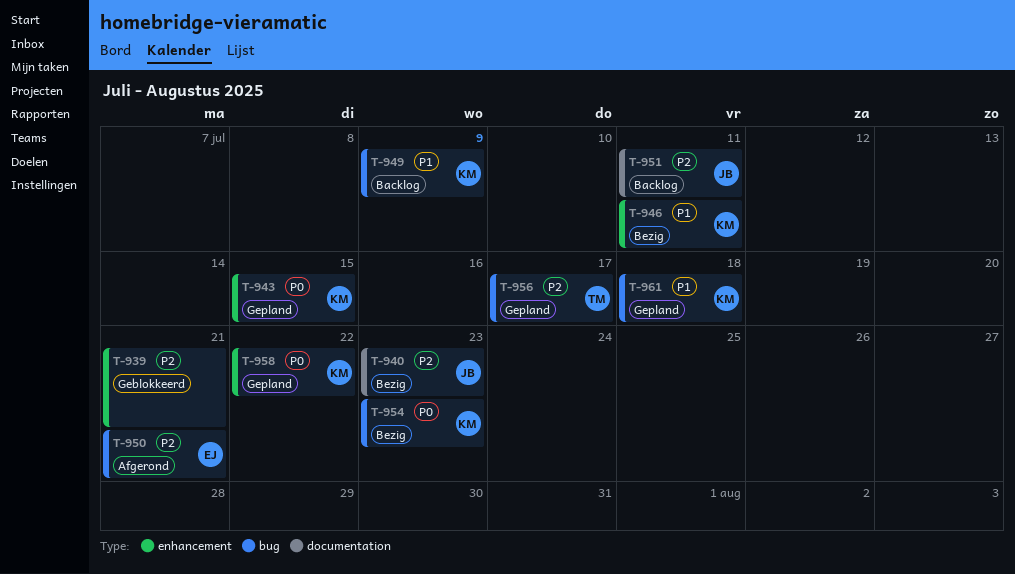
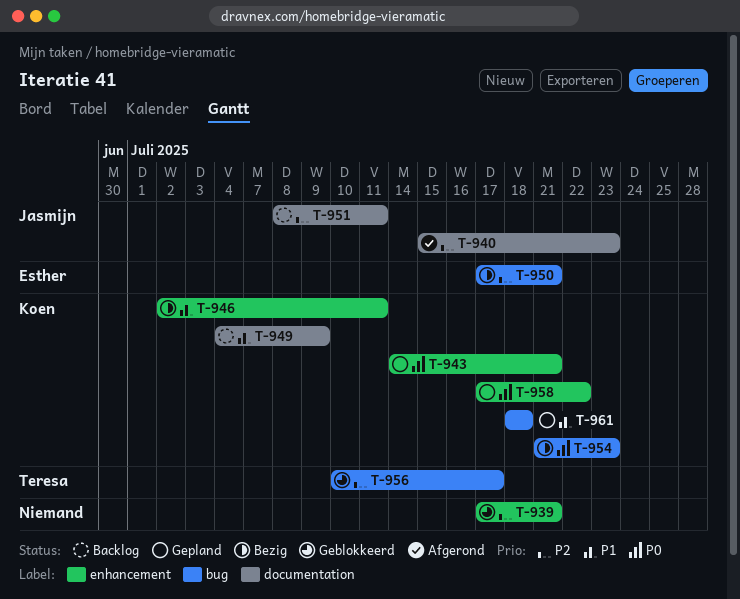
T-940, status: Bezig -> Afgerond
T-943, due: Jul 15 -> Jul 21
T-949, label: bug -> documentation
T-950, status: Afgerond -> Bezig
T-956, status: Gepland -> Geblokkeerd

